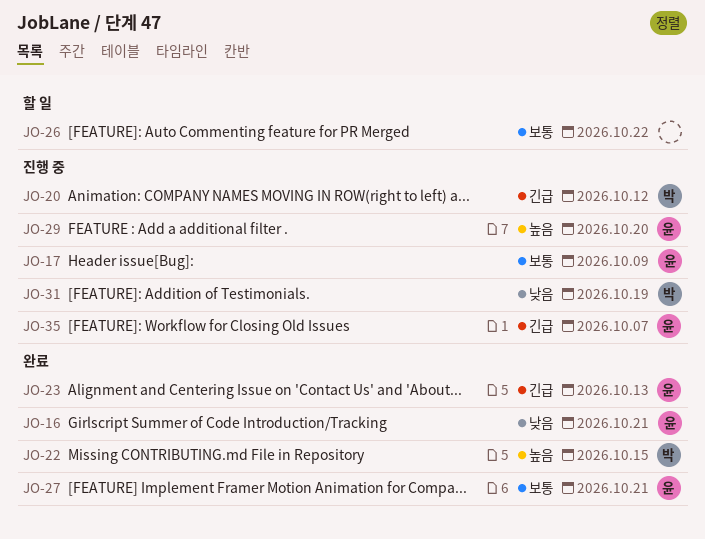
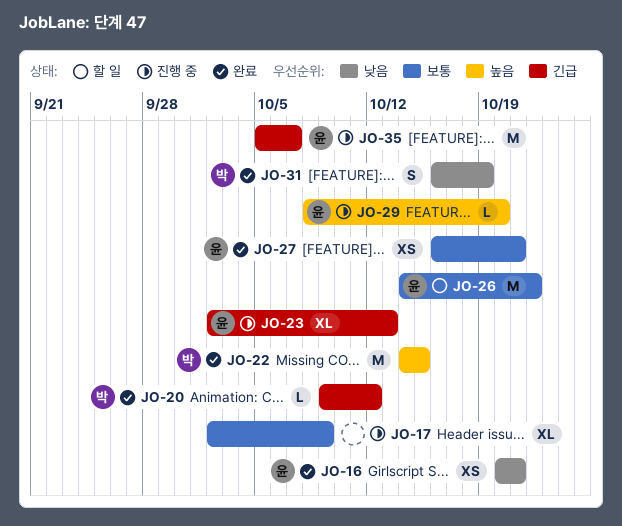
JO-17, owner: 윤 -> none
JO-20, status: 진행 중 -> 완료
JO-23, status: 완료 -> 진행 중
JO-26, owner: none -> 윤
JO-31, status: 진행 중 -> 완료

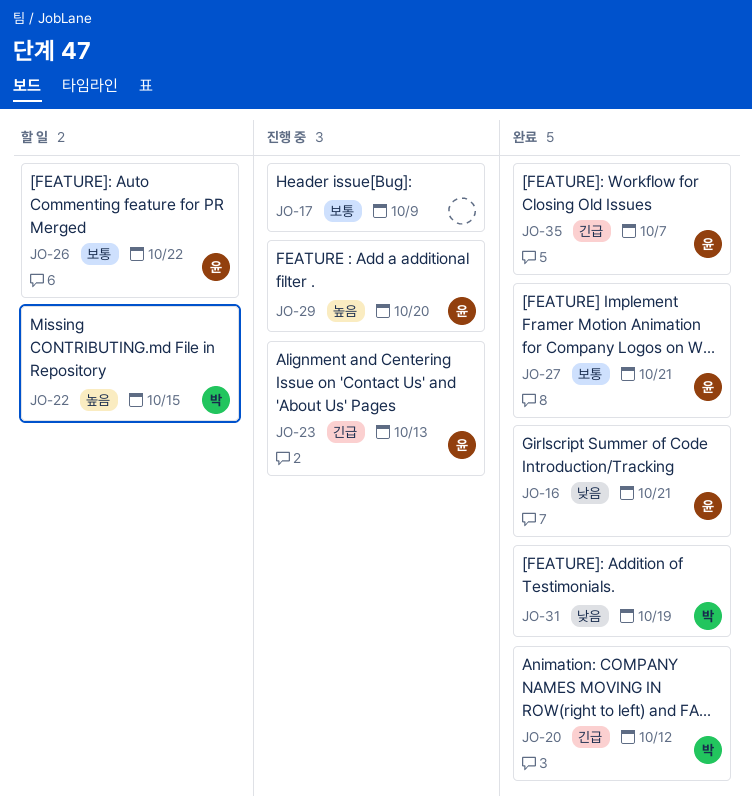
JO-22, status: 완료 -> 할 일
JO-35, status: 진행 중 -> 완료

